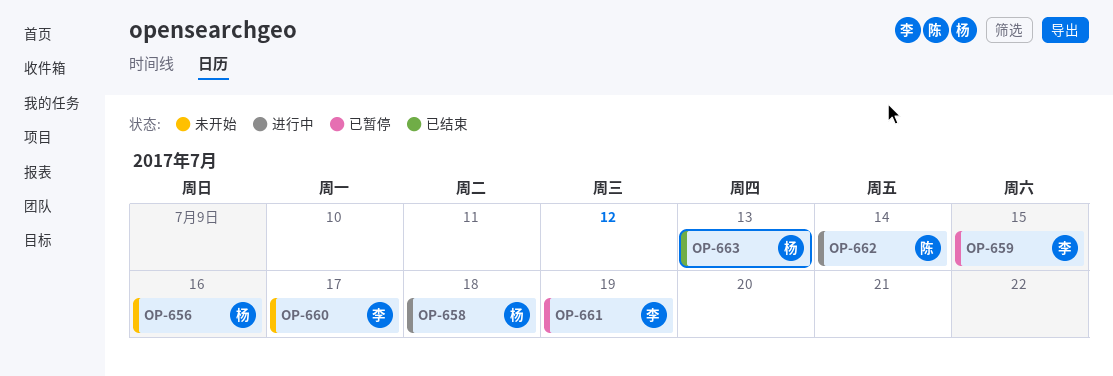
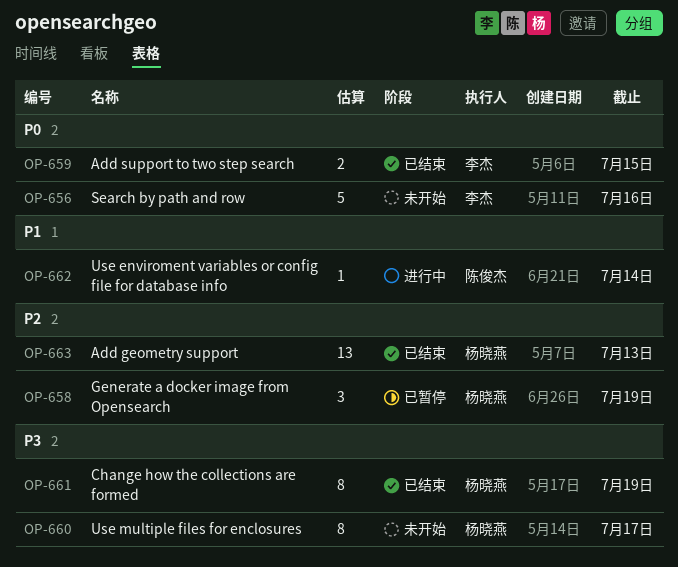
OP-656, owner: 杨晓燕 -> 李杰
OP-658, status: 进行中 -> 已暂停
OP-658, due: Jul 18 -> Jul 19
OP-659, status: 已暂停 -> 已结束
OP-660, owner: 李杰 -> 杨晓燕
OP-661, status: 已暂停 -> 已结束
OP-661, owner: 李杰 -> 杨晓燕

